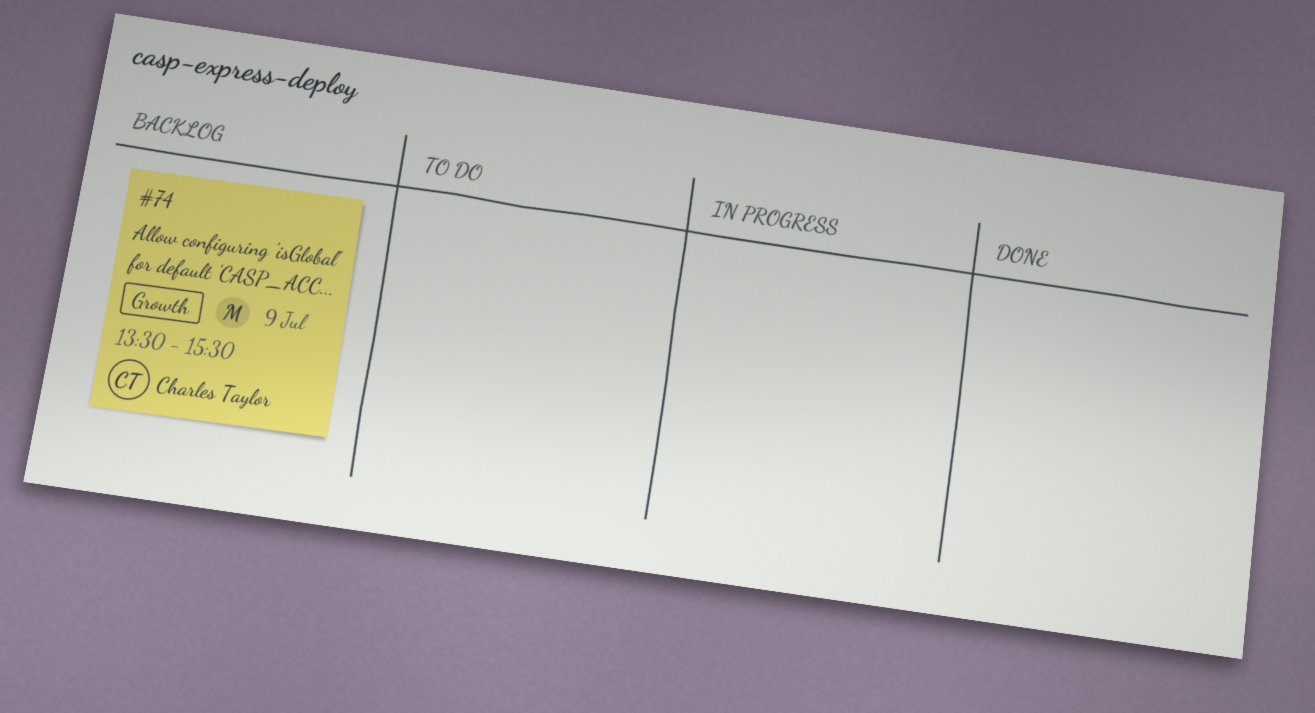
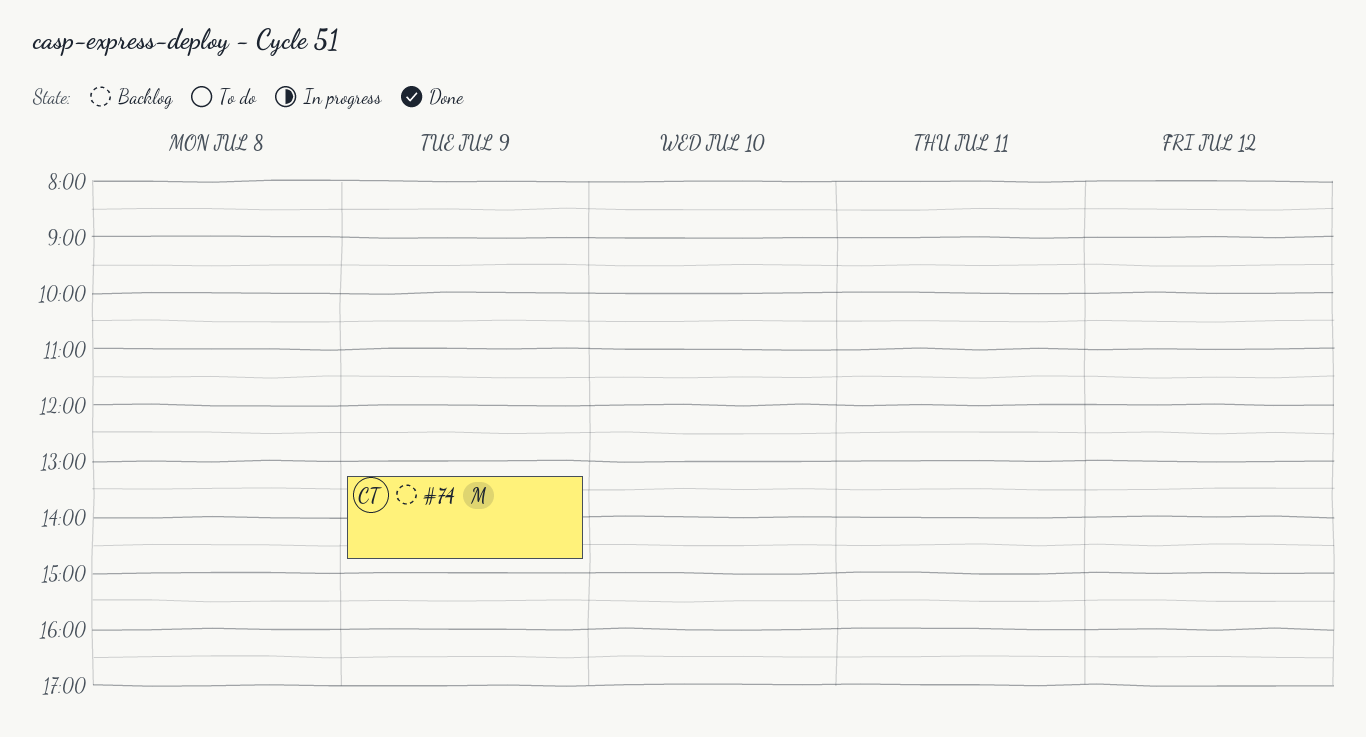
#74, begins: 13:30 -> 13:15
#74, ends: 15:30 -> 14:45

